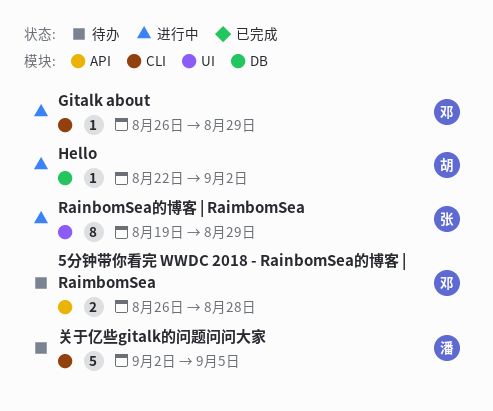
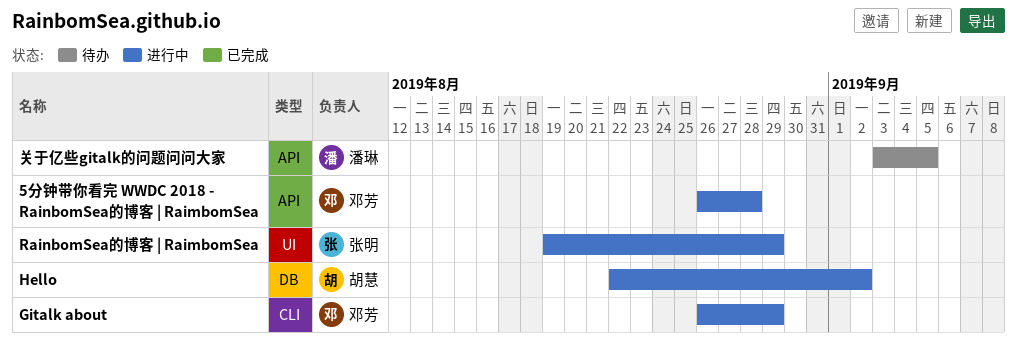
5分钟带你看完 WWDC 2018 - RainbomSea的博客 | RaimbomSea, status: 待办 -> 进行中
关于亿些gitalk的问题问问大家, label: CLI -> API
关于亿些gitalk的问题问问大家, start: Sep 2 -> Sep 3

